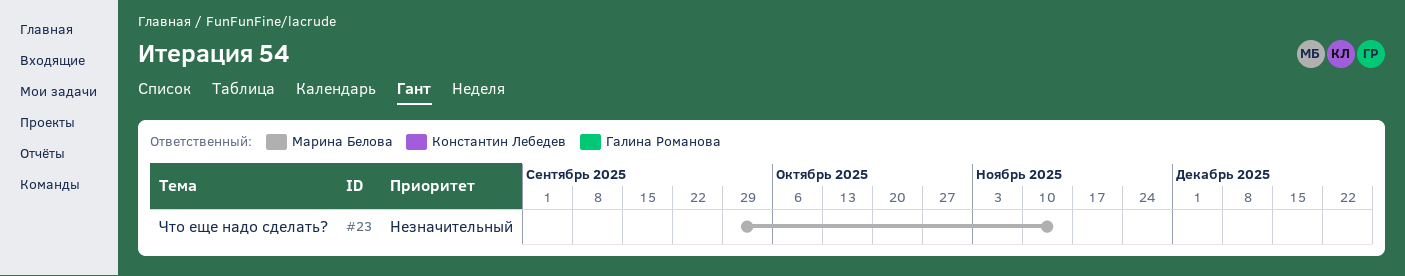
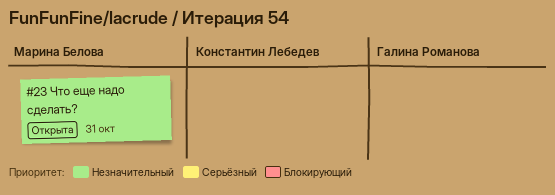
#23, due: Nov 14 -> Oct 31

